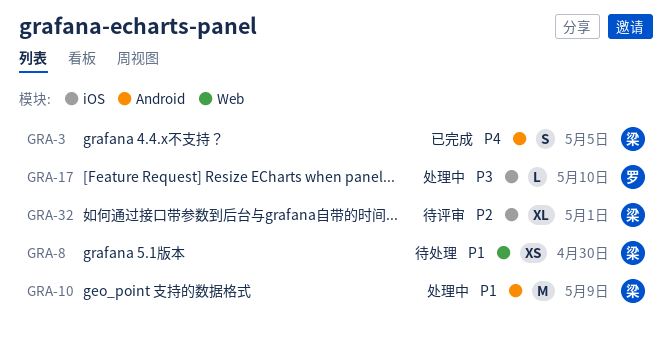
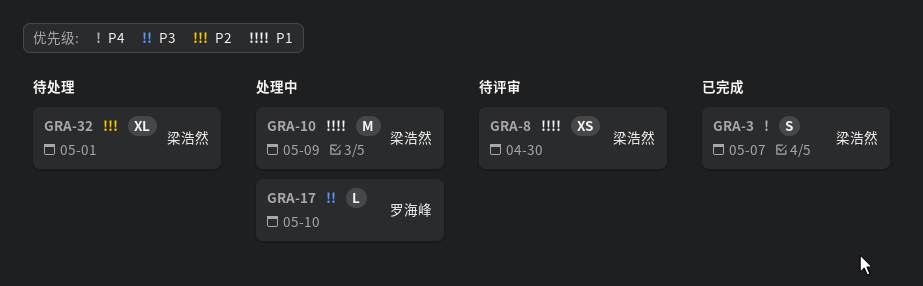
GRA-3, due: May 5 -> May 7
GRA-8, status: 待处理 -> 待评审
GRA-32, status: 待评审 -> 待处理

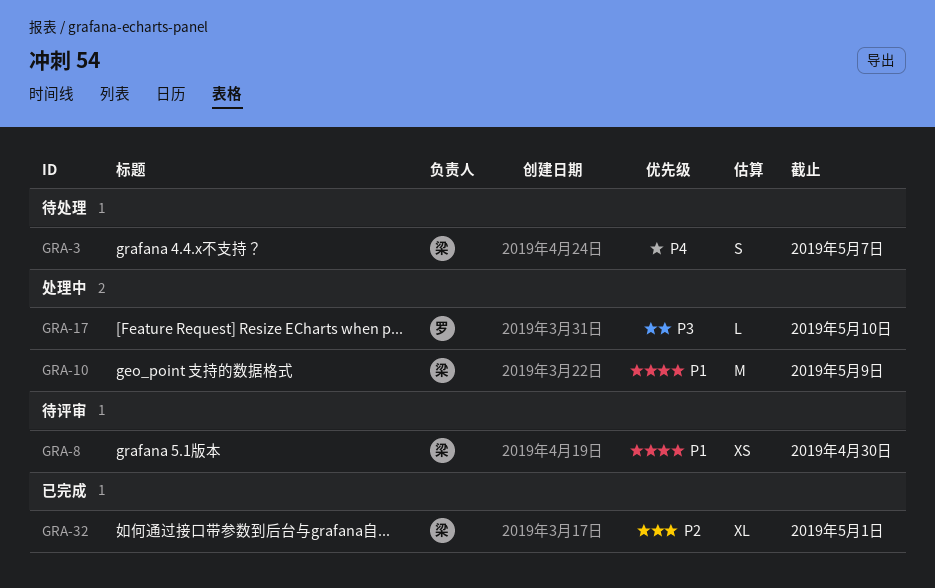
GRA-3, status: 已完成 -> 待处理
GRA-32, status: 待处理 -> 已完成

